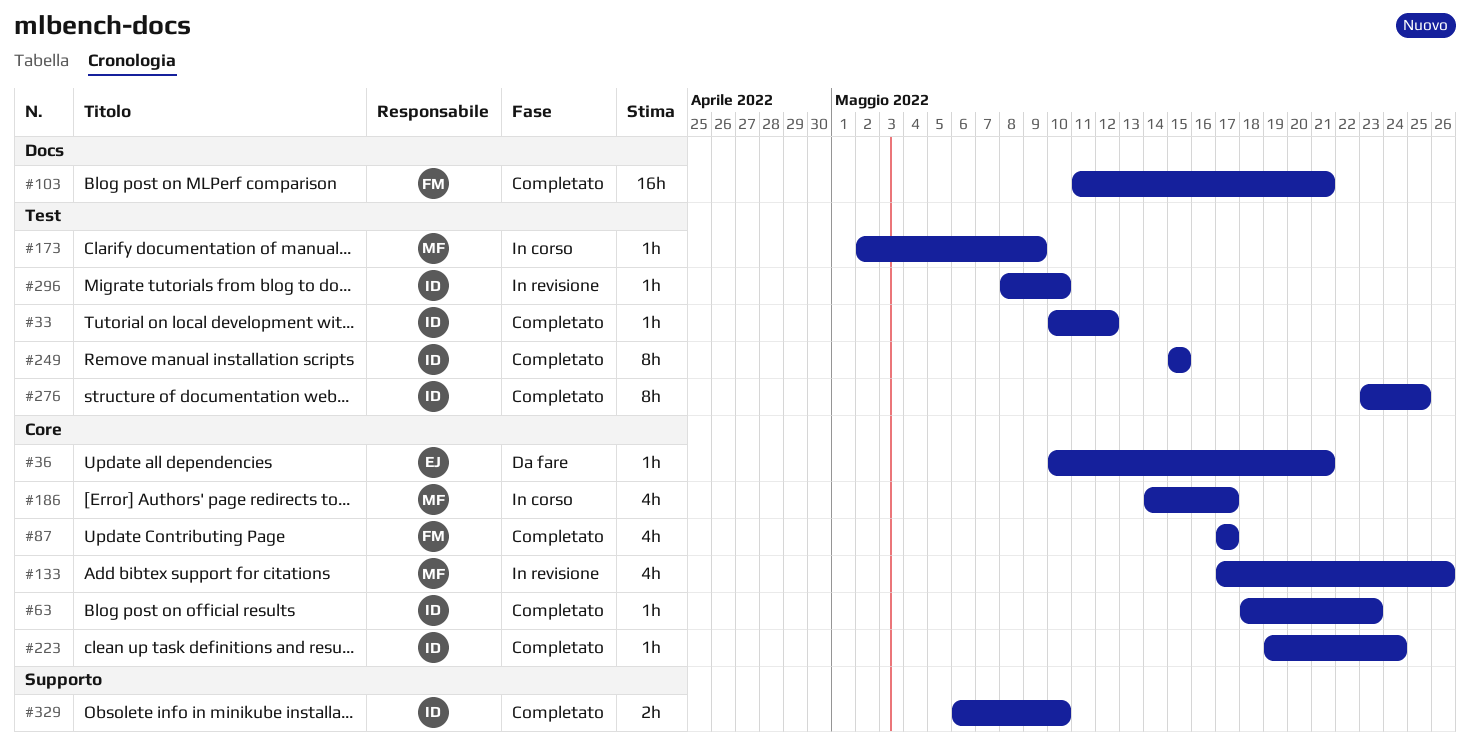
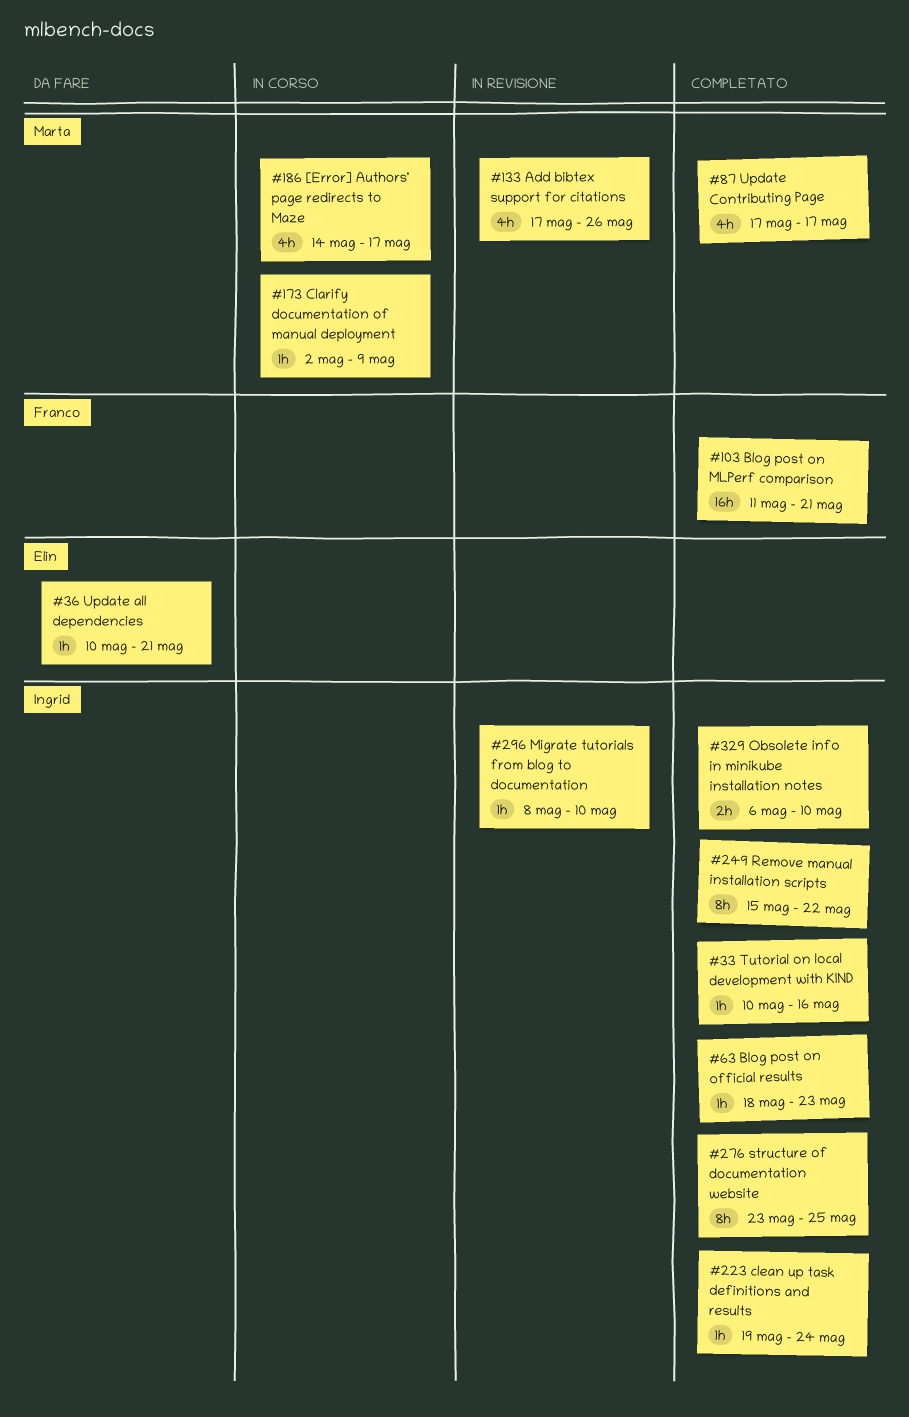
#33, due: May 12 -> May 16
#87, owner: Franco -> Marta
#249, due: May 15 -> May 22

